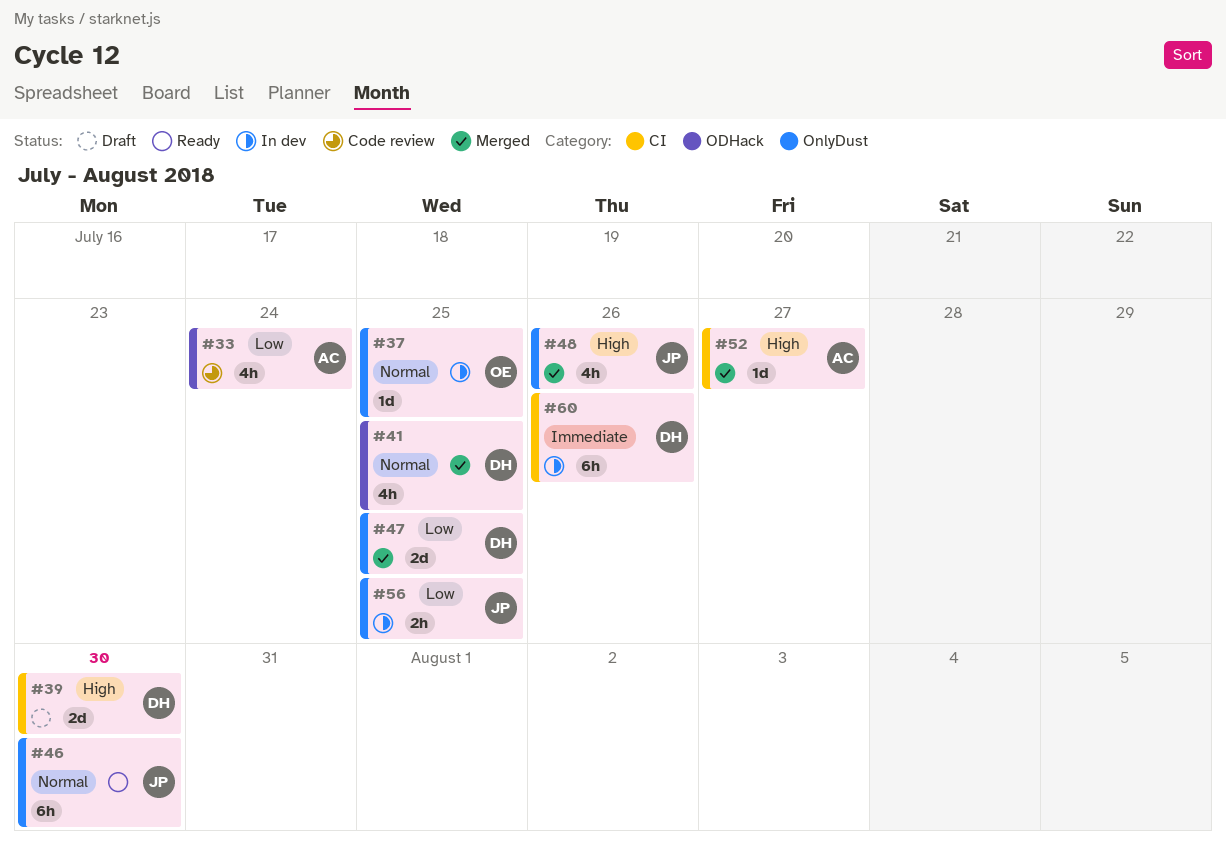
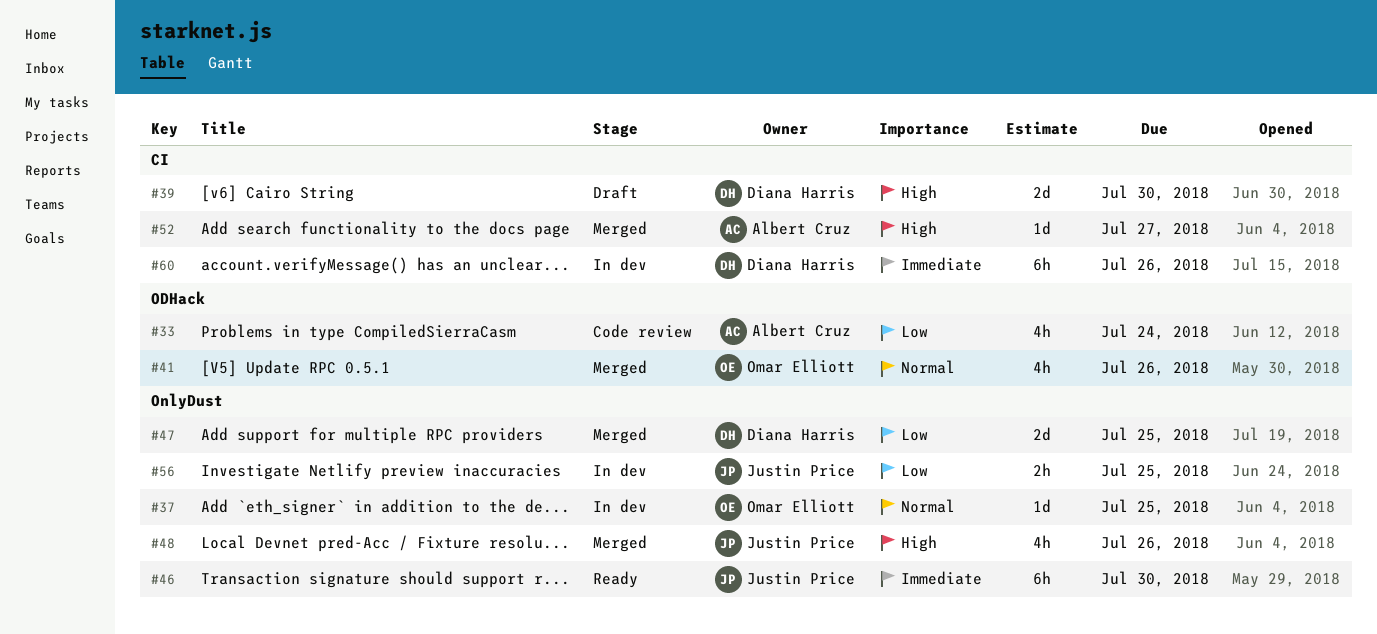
#41, owner: Diana Harris -> Omar Elliott
#41, due: Jul 25 -> Jul 26
#46, priority: Normal -> Immediate

